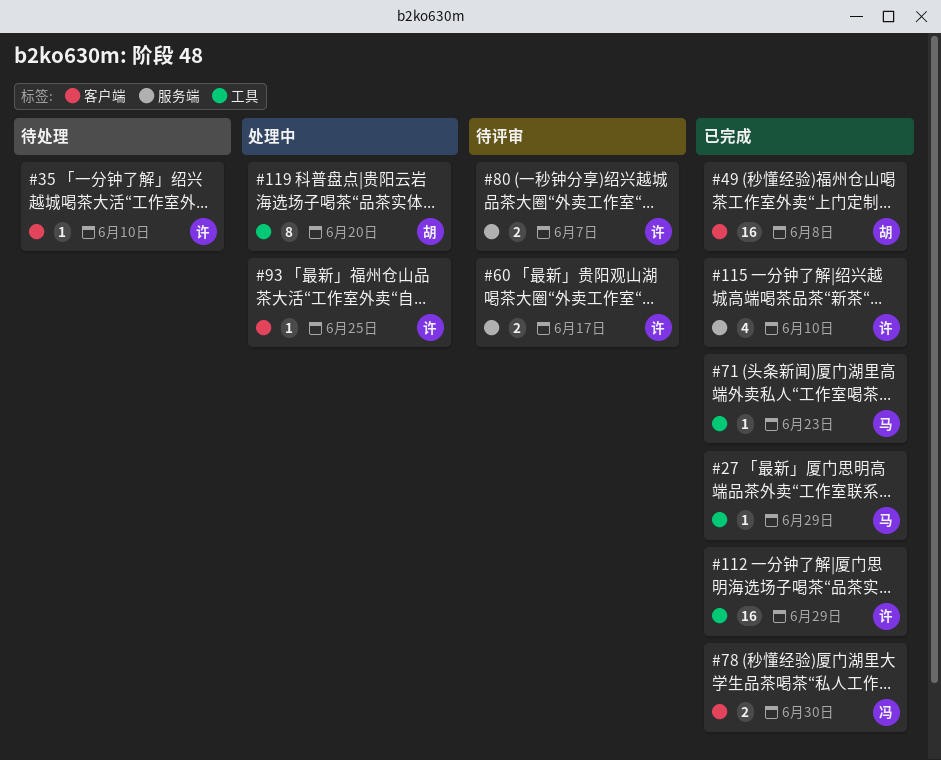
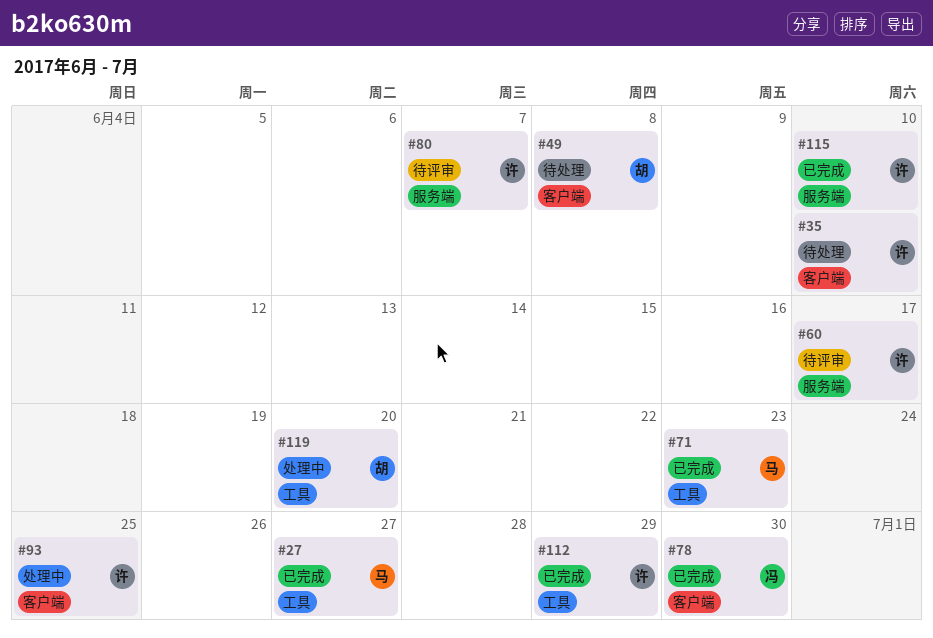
#27, due: Jun 29 -> Jun 27
#49, status: 已完成 -> 待处理

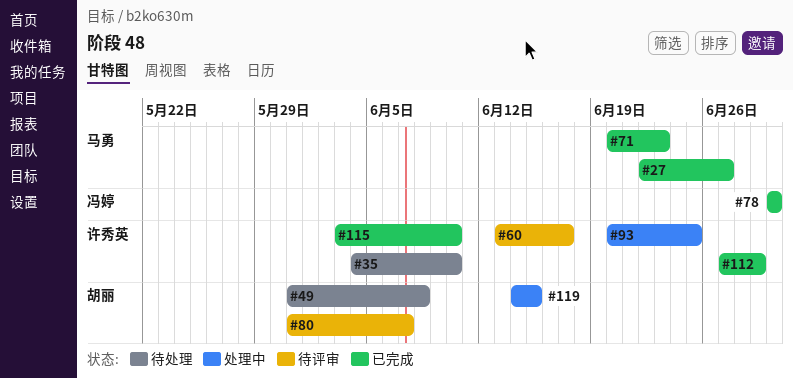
#80, owner: 许秀英 -> 胡丽
#119, due: Jun 20 -> Jun 15

